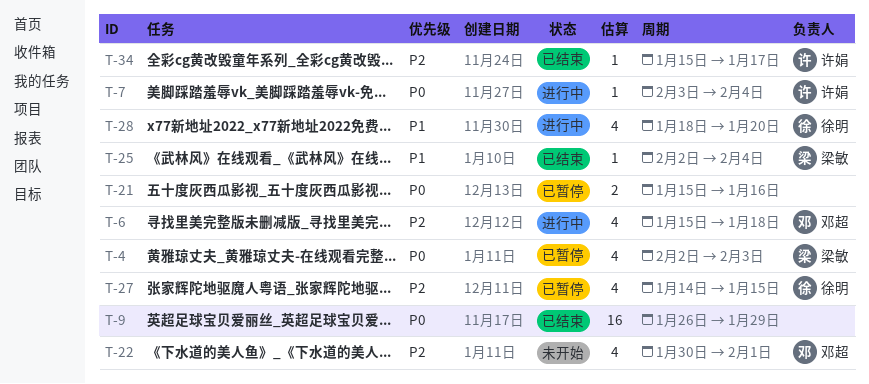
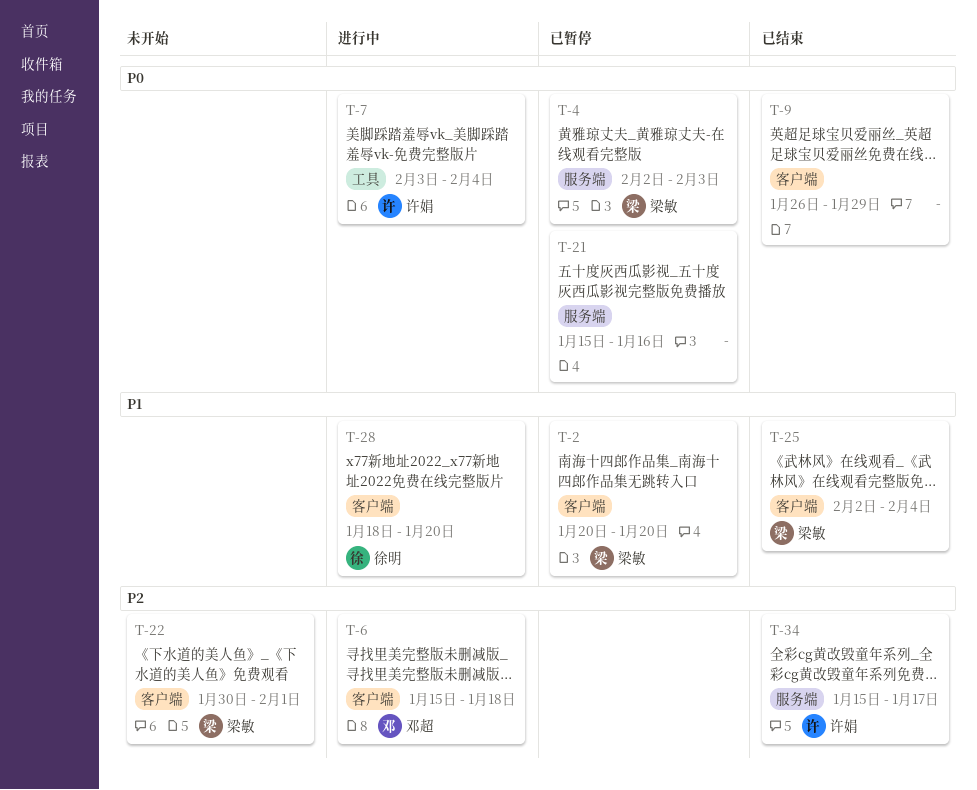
T-2: none -> present
T-22, owner: 邓超 -> 梁敏
T-27: present -> none

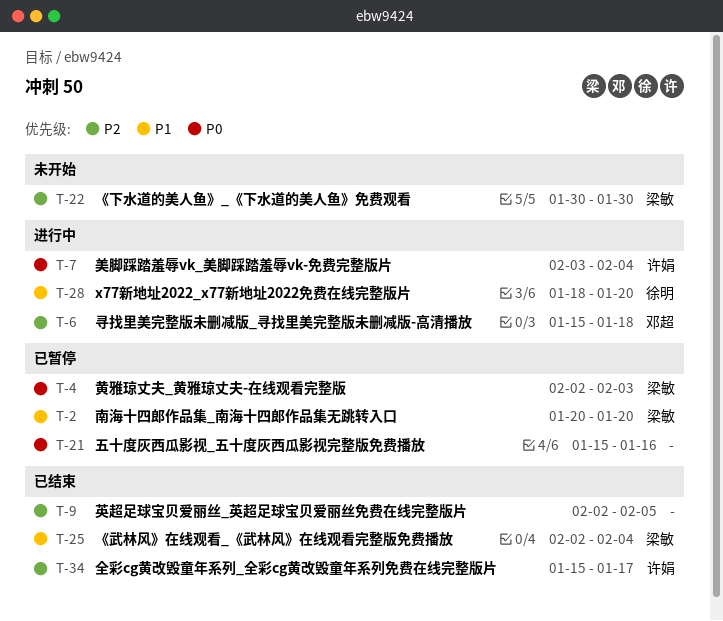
T-9, priority: P0 -> P2
T-9, start: Jan 26 -> Feb 2
T-9, due: Jan 29 -> Feb 5
T-22, due: Feb 1 -> Jan 30

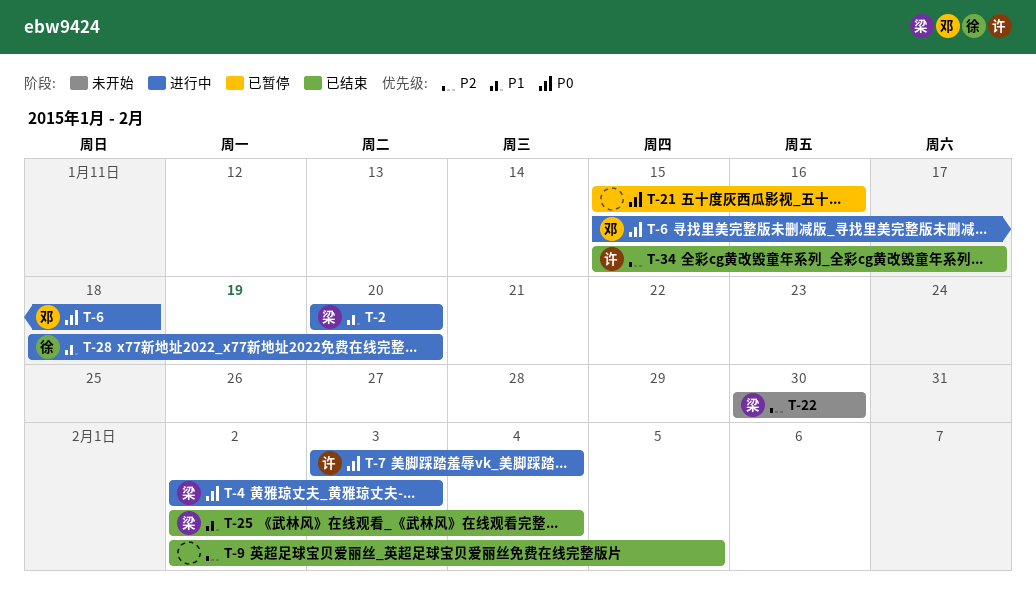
T-2, status: 已暂停 -> 进行中
T-4, status: 已暂停 -> 进行中
T-6, priority: P2 -> P0

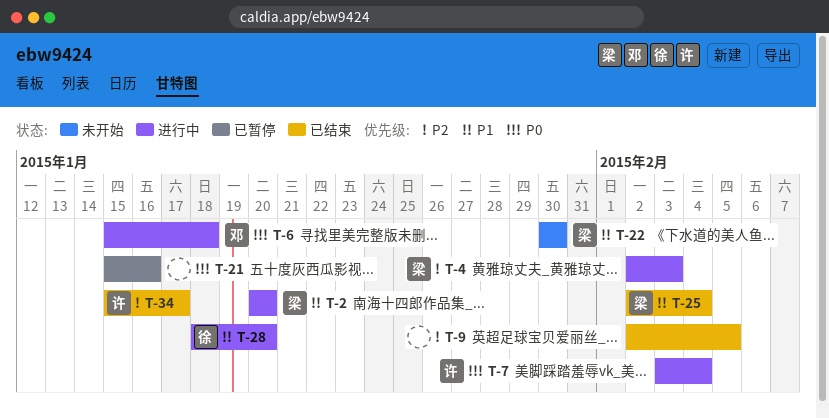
T-4, priority: P0 -> P2
T-22, priority: P2 -> P1

